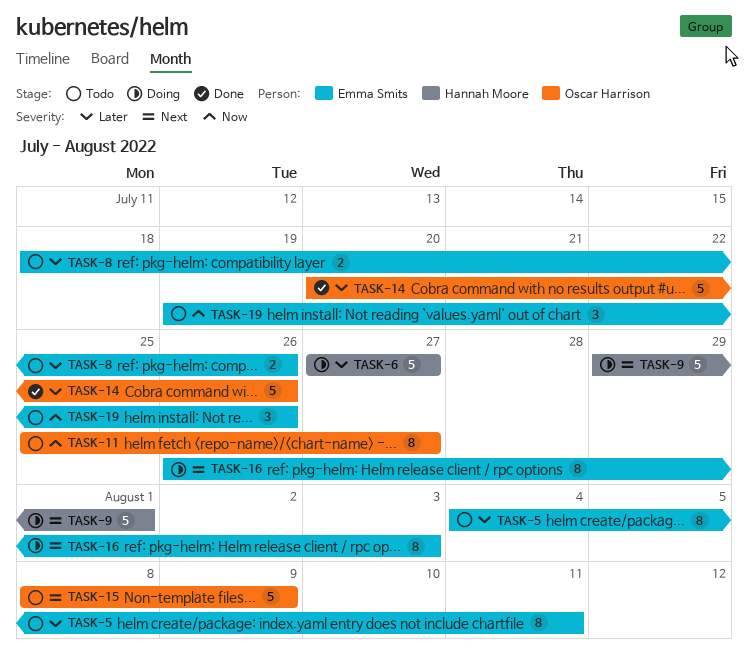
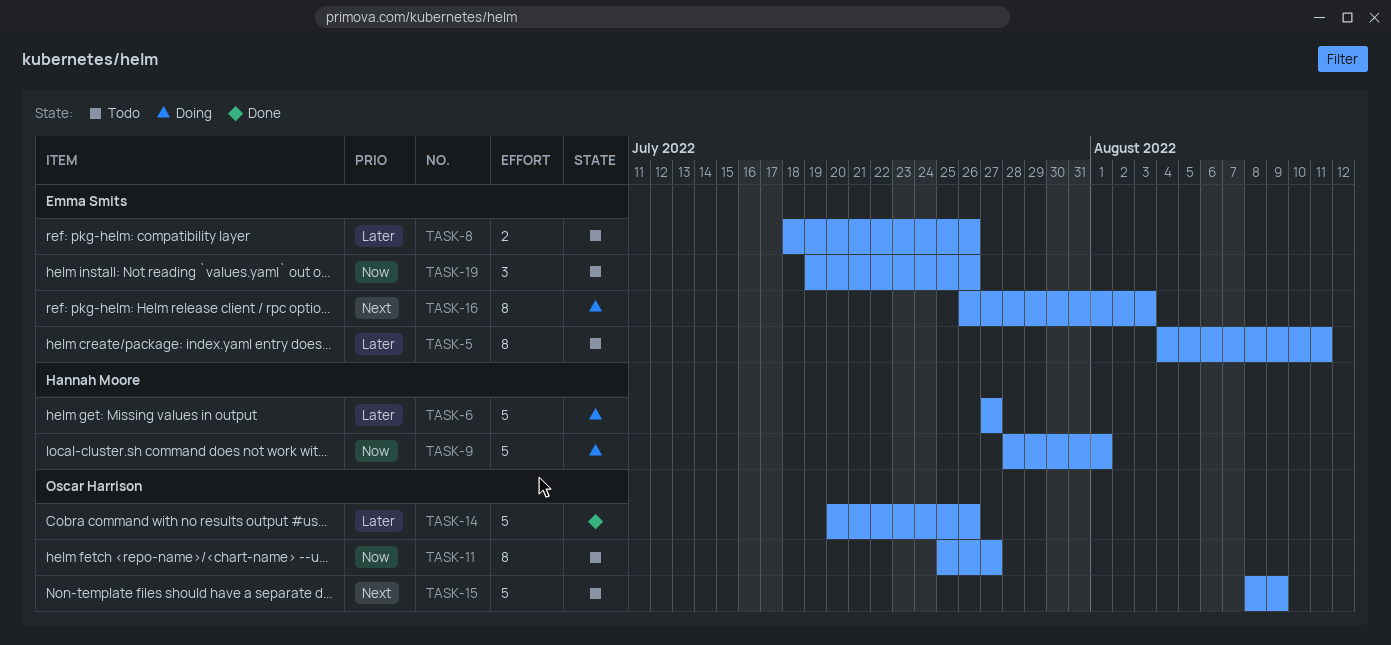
TASK-9, priority: Next -> Now
TASK-9, start: Jul 29 -> Jul 28

